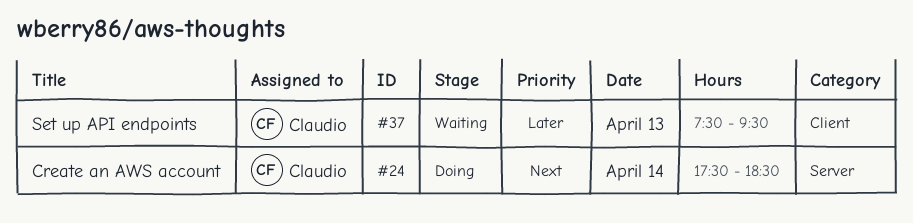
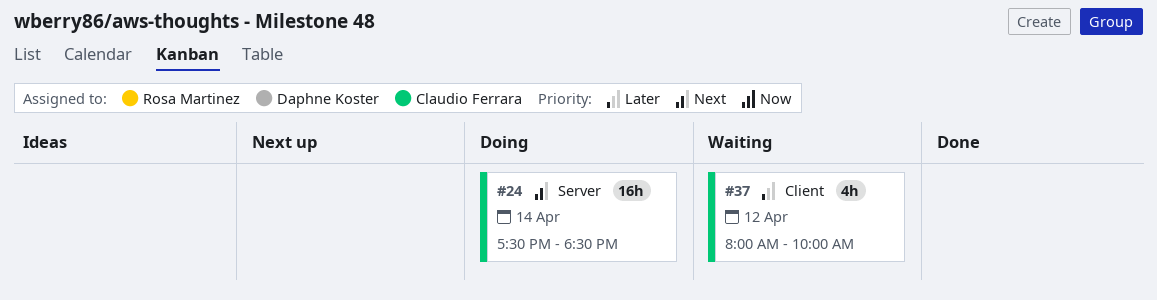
#37, day: Apr 13 -> Apr 12
#37, begins: 07:30 -> 08:00
#37, ends: 09:30 -> 10:00

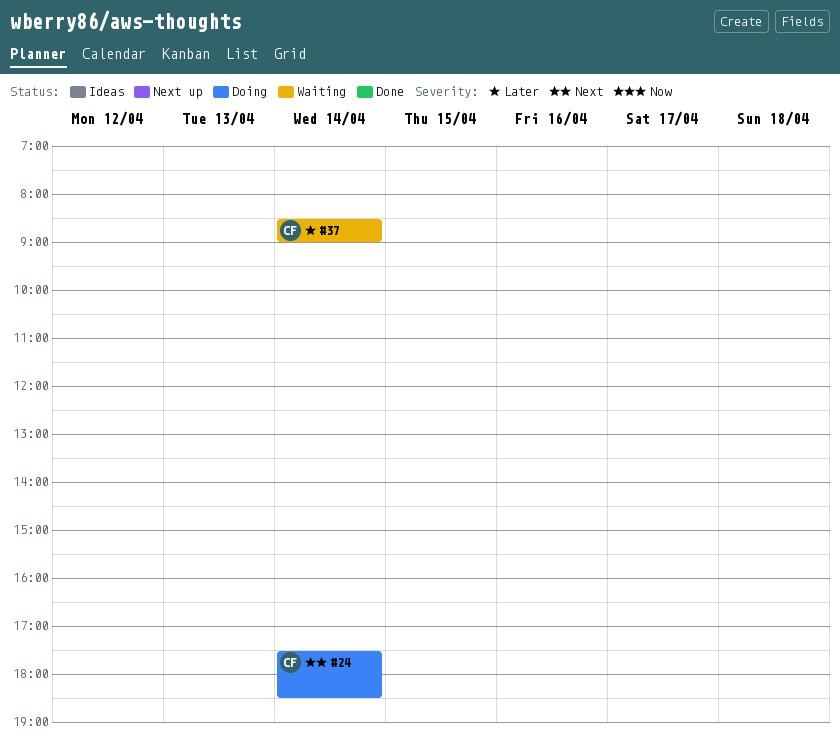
#37, day: Apr 12 -> Apr 14
#37, begins: 08:00 -> 08:30
#37, ends: 10:00 -> 09:00

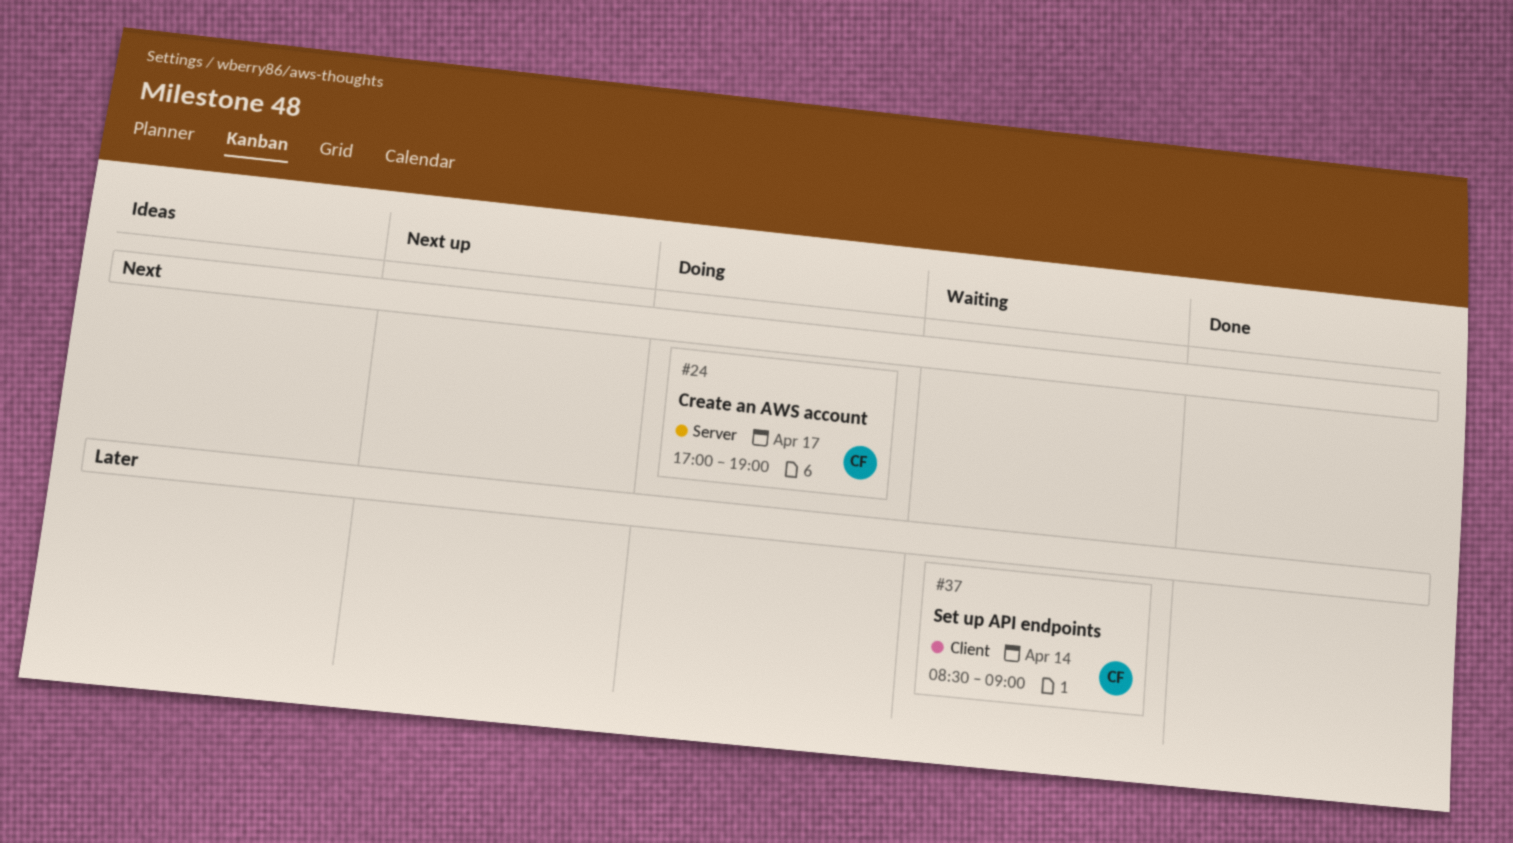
#24, day: Apr 14 -> Apr 17
#24, begins: 17:30 -> 17:00
#24, ends: 18:30 -> 19:00

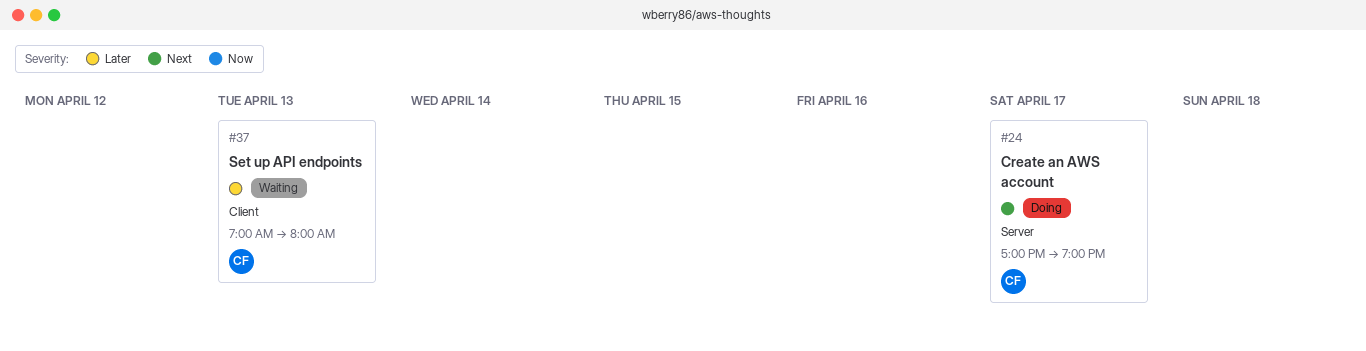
#37, day: Apr 14 -> Apr 13
#37, begins: 08:30 -> 07:00
#37, ends: 09:00 -> 08:00

